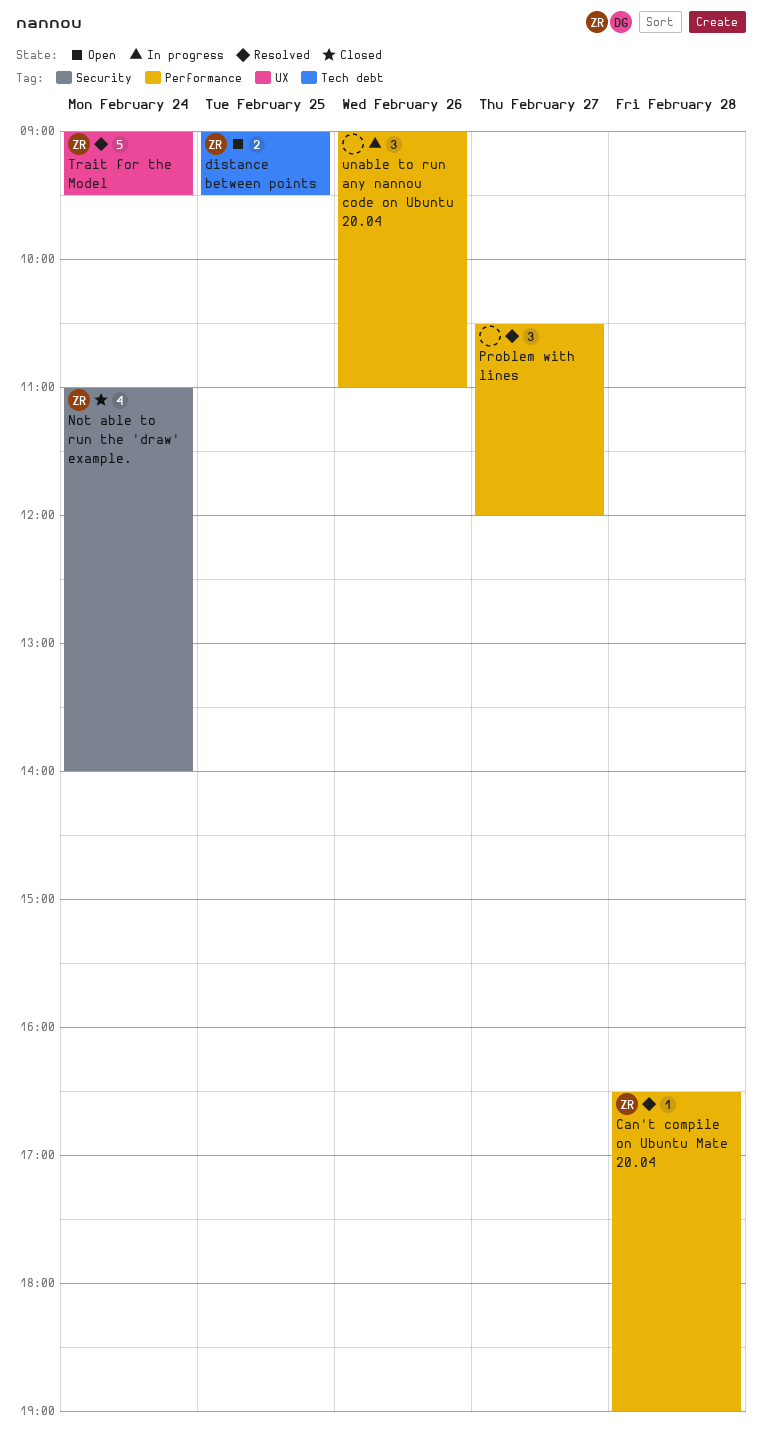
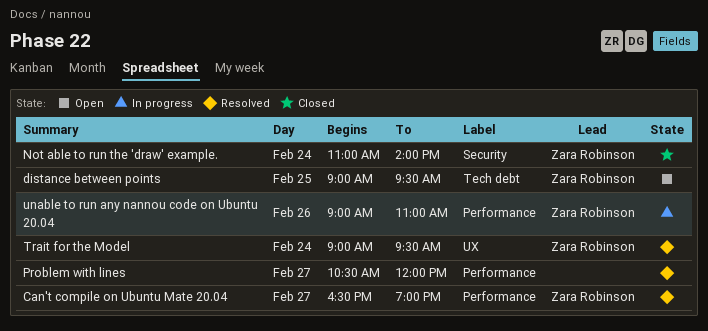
Can't compile on Ubuntu Mate 20.04, day: Feb 28 -> Feb 27
unable to run any nannou code on Ubuntu 20.04, owner: none -> Zara Robinson

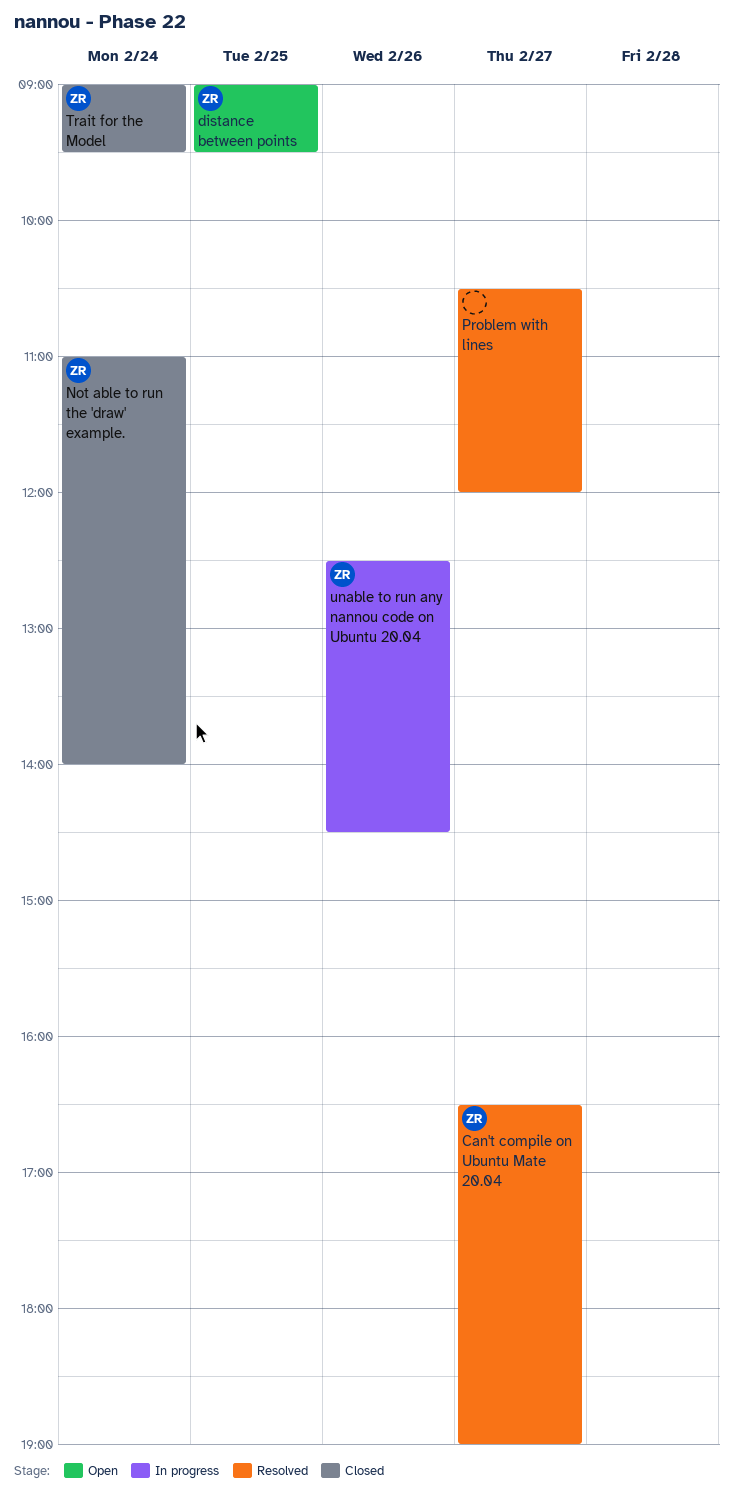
Trait for the Model, status: Resolved -> Closed
unable to run any nannou code on Ubuntu 20.04, begins: 09:00 -> 12:30
unable to run any nannou code on Ubuntu 20.04, ends: 11:00 -> 14:30

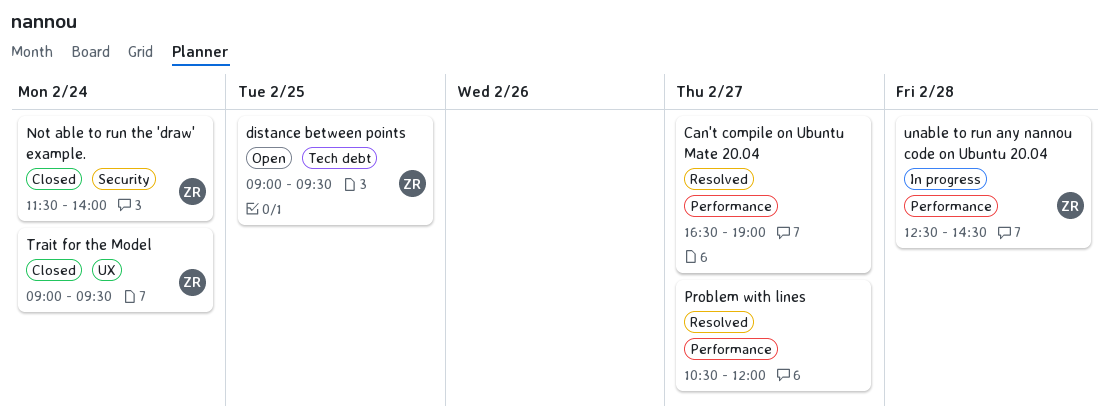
Can't compile on Ubuntu Mate 20.04, owner: ZR -> none
Not able to run the 'draw' example., begins: 11:00 -> 11:30
unable to run any nannou code on Ubuntu 20.04, day: Feb 26 -> Feb 28

